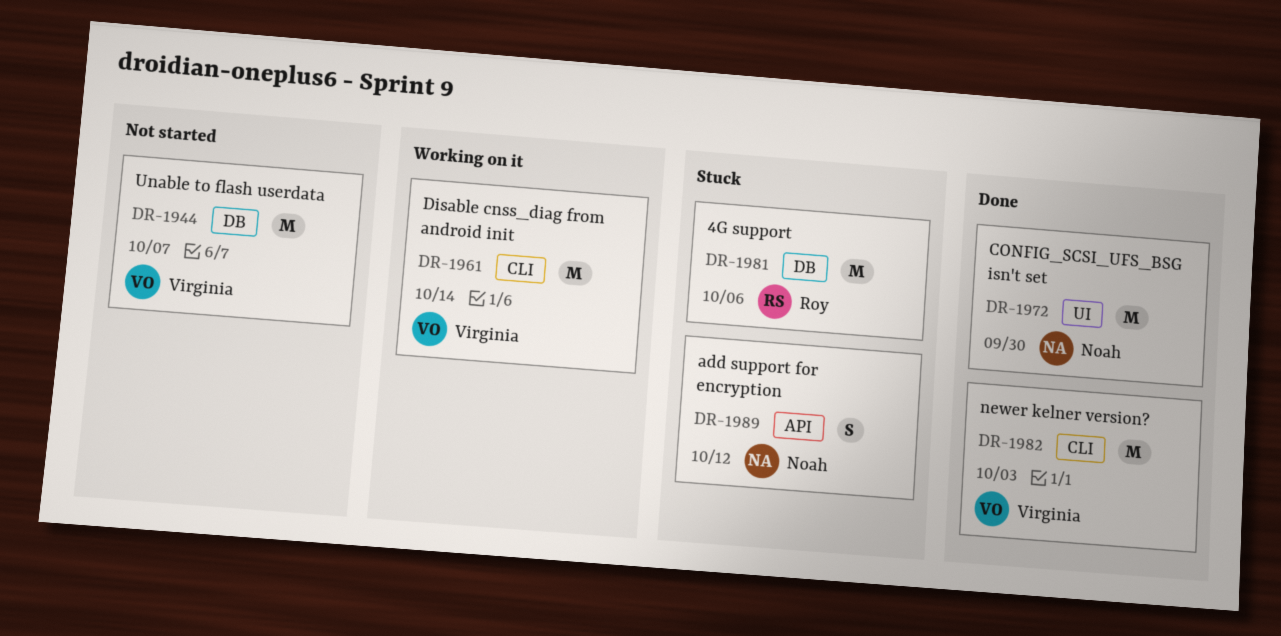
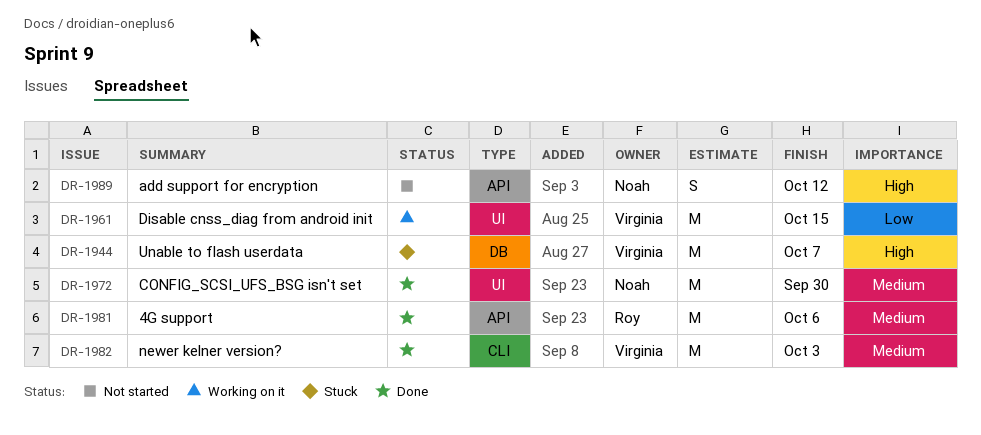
DR-1944, status: Not started -> Stuck
DR-1961, label: CLI -> UI
DR-1961, due: Oct 14 -> Oct 15
DR-1981, status: Stuck -> Done
DR-1981, label: DB -> API
DR-1989, status: Stuck -> Not started

